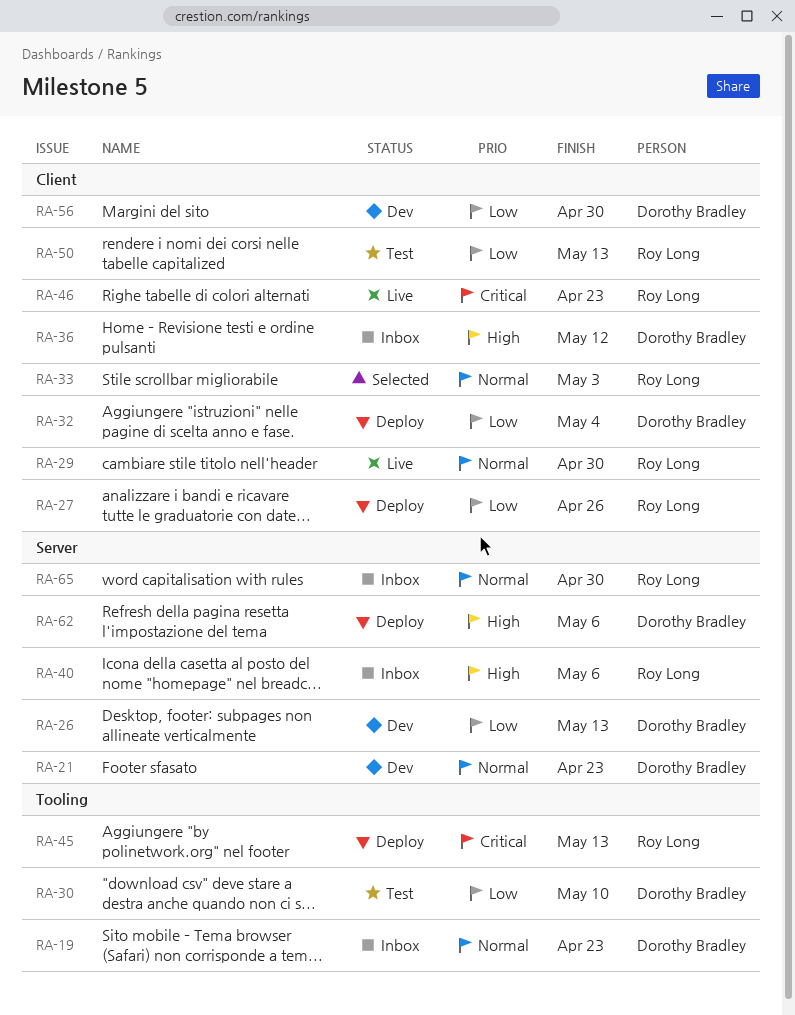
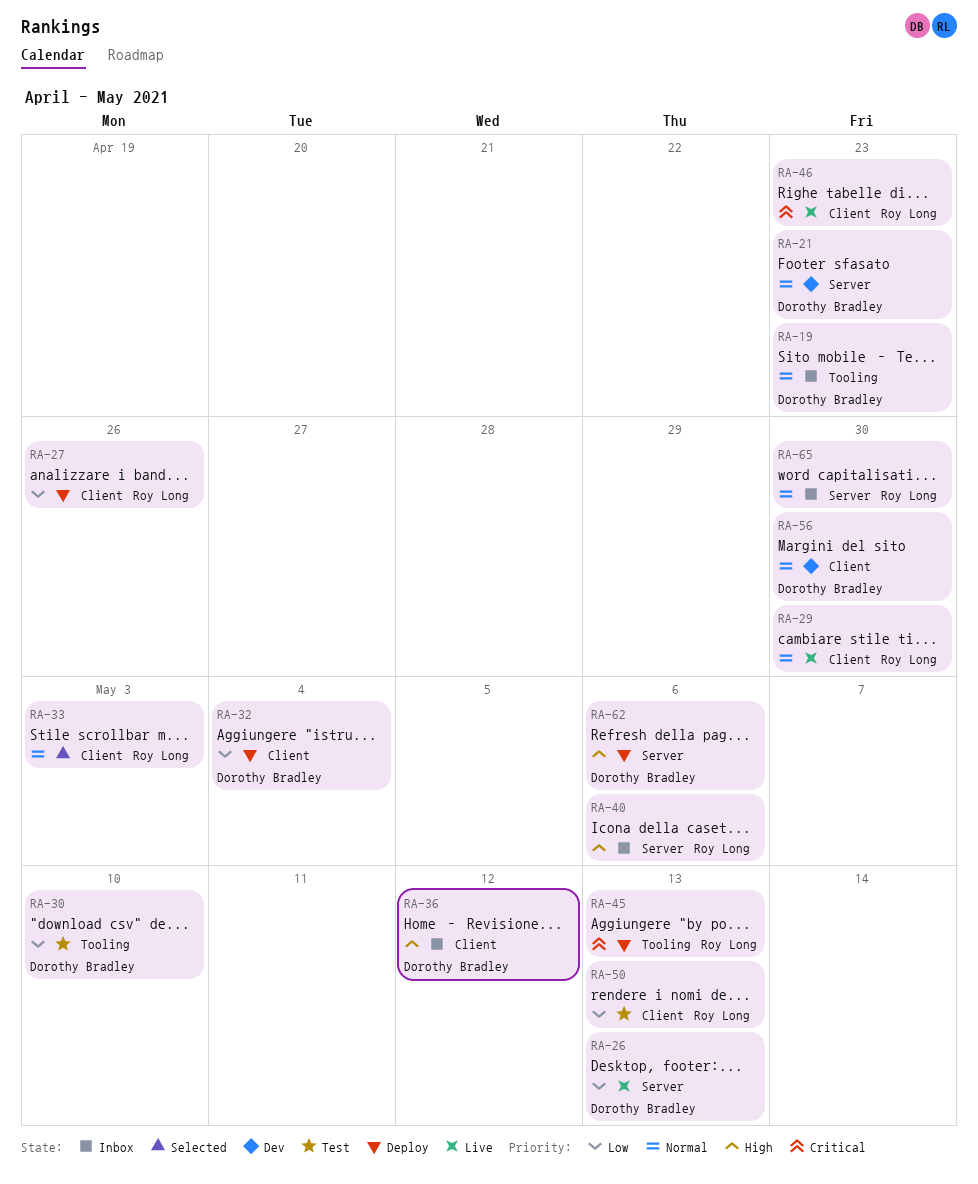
RA-26, status: Dev -> Live
RA-56, priority: Low -> Normal

